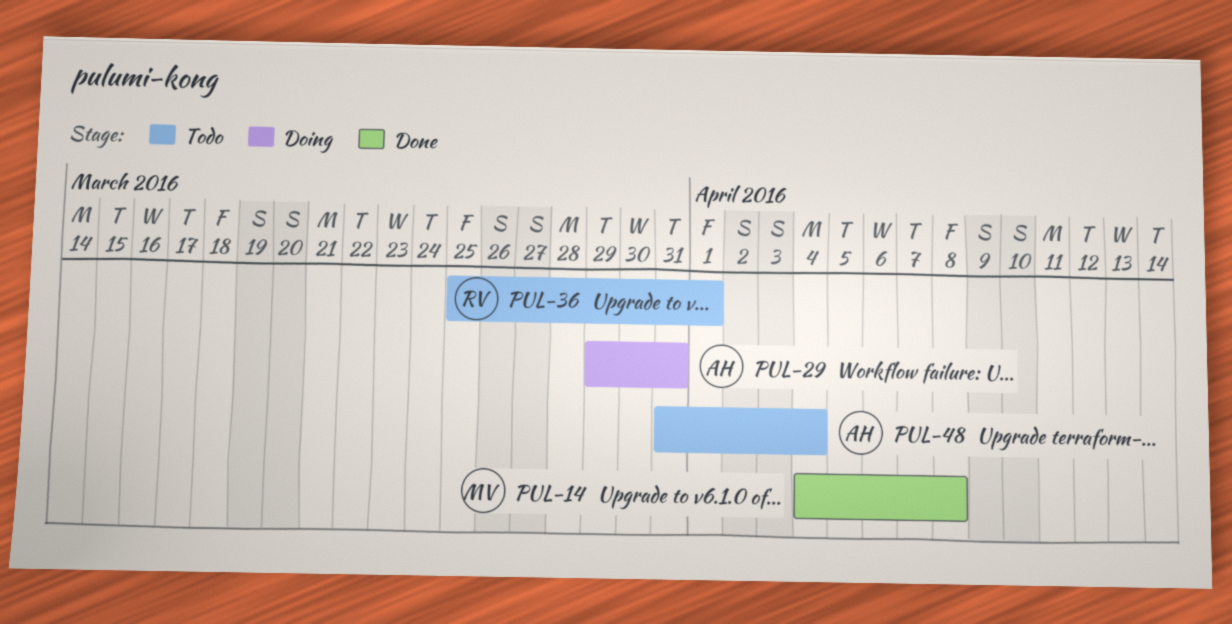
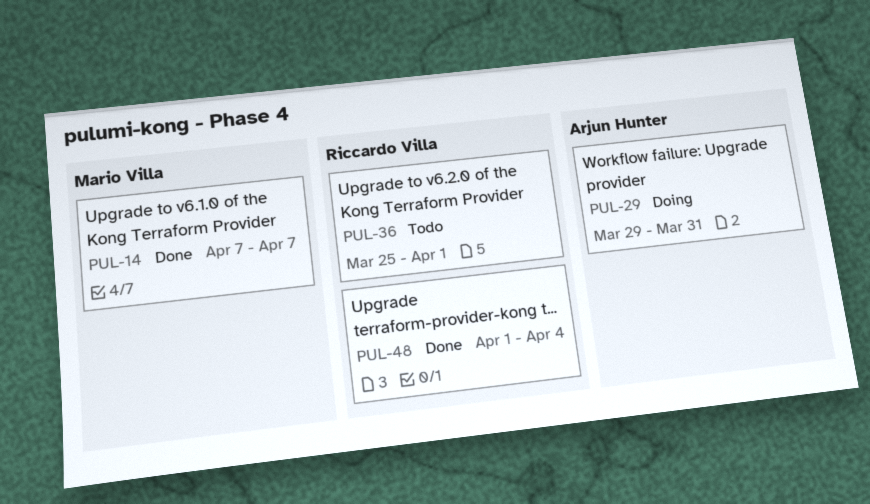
PUL-14, start: Apr 4 -> Apr 7
PUL-14, due: Apr 8 -> Apr 7
PUL-48, status: Todo -> Done
PUL-48, owner: Arjun Hunter -> Riccardo Villa
PUL-48, start: Mar 31 -> Apr 1

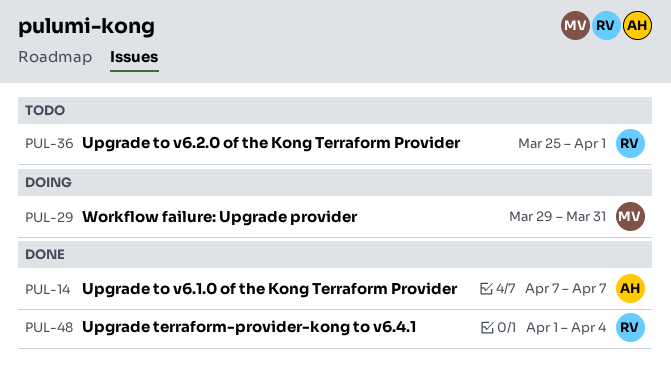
PUL-14, owner: Mario Villa -> Arjun Hunter
PUL-29, owner: Arjun Hunter -> Mario Villa

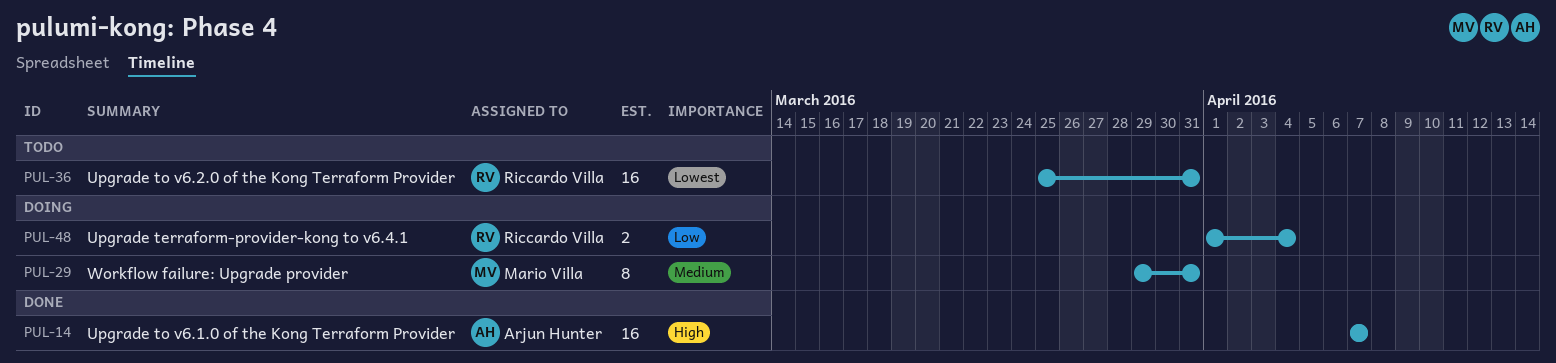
PUL-36, due: Apr 1 -> Mar 31
PUL-48, status: Done -> Doing

